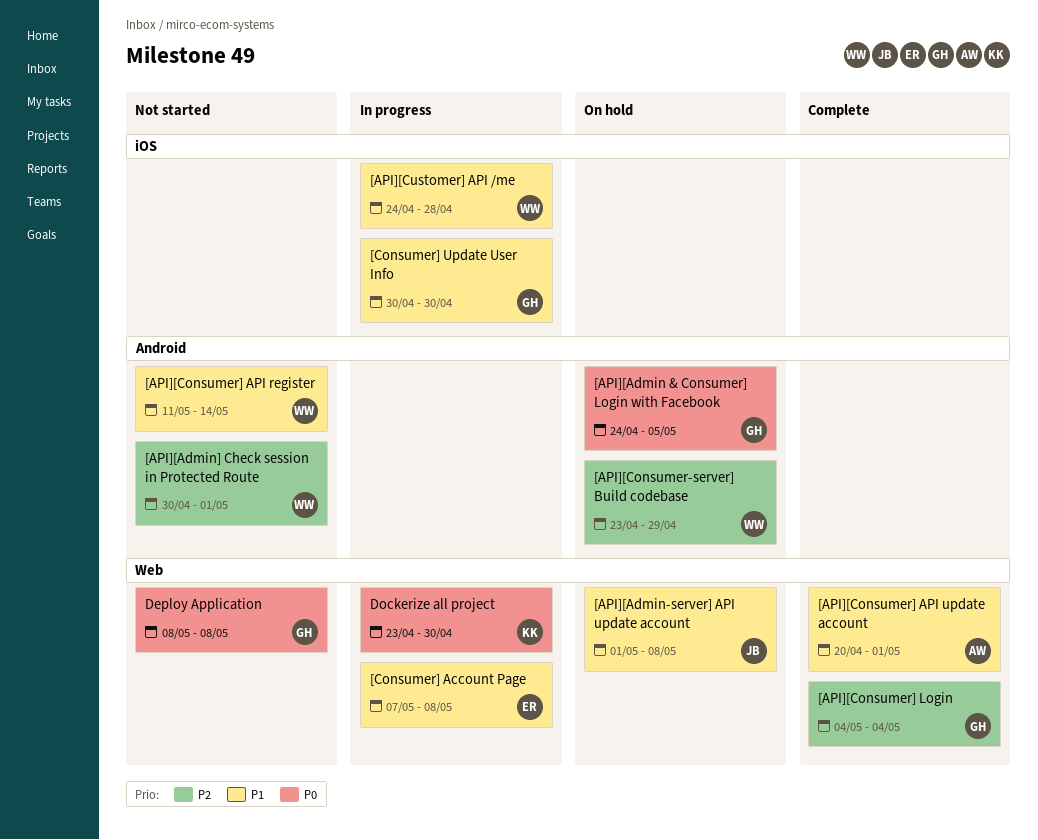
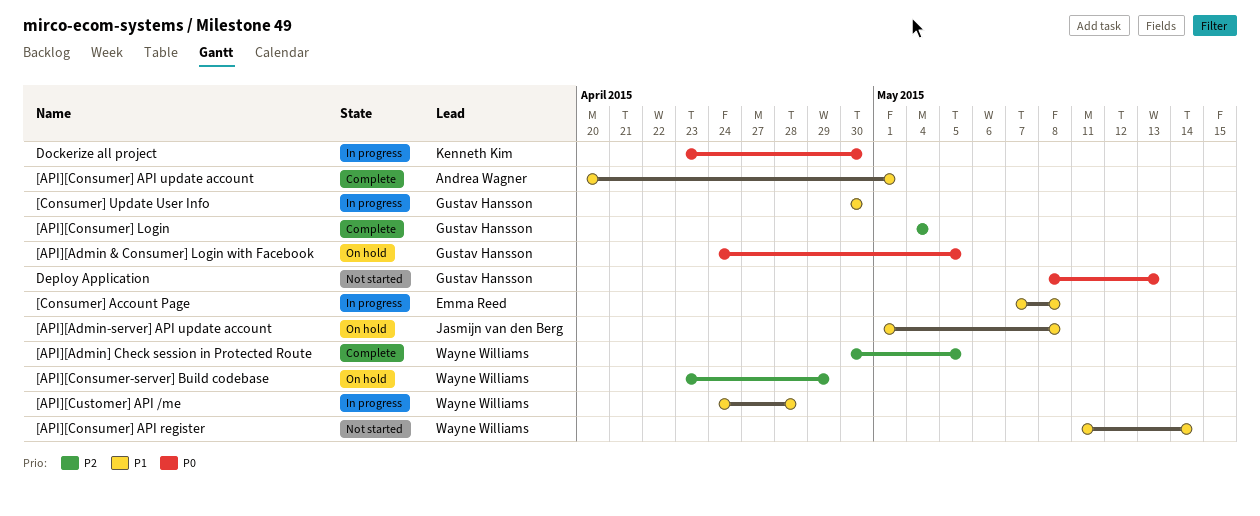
[API][Admin] Check session in Protected Route, status: Not started -> Complete
[API][Admin] Check session in Protected Route, due: May 1 -> May 5
Deploy Application, due: May 8 -> May 13

